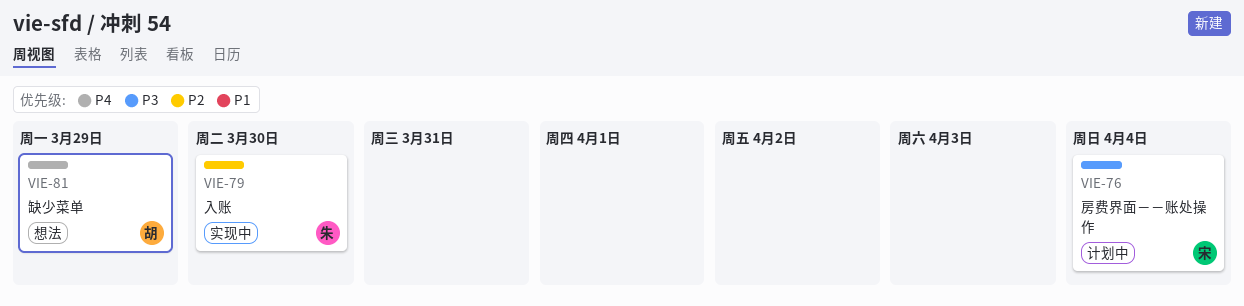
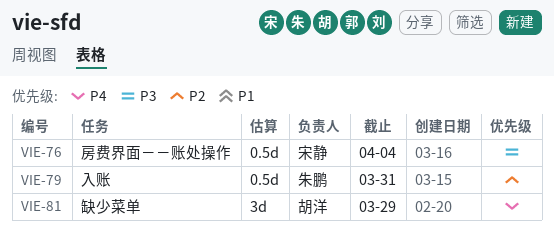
VIE-79, due: Mar 30 -> Mar 31

